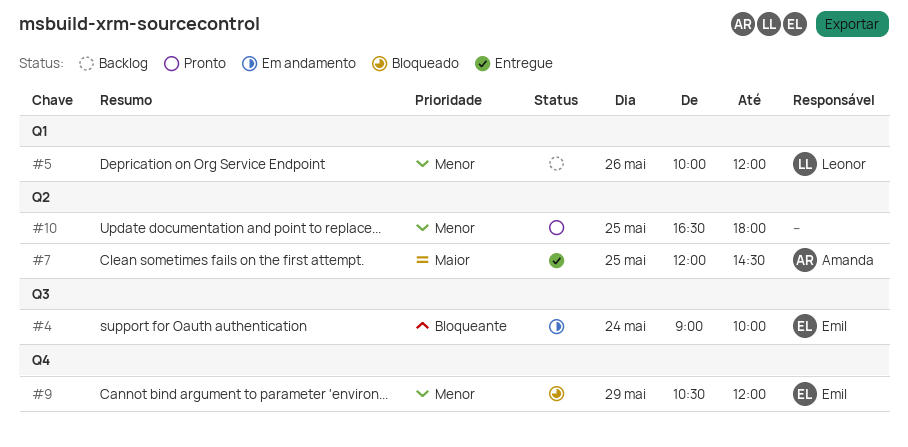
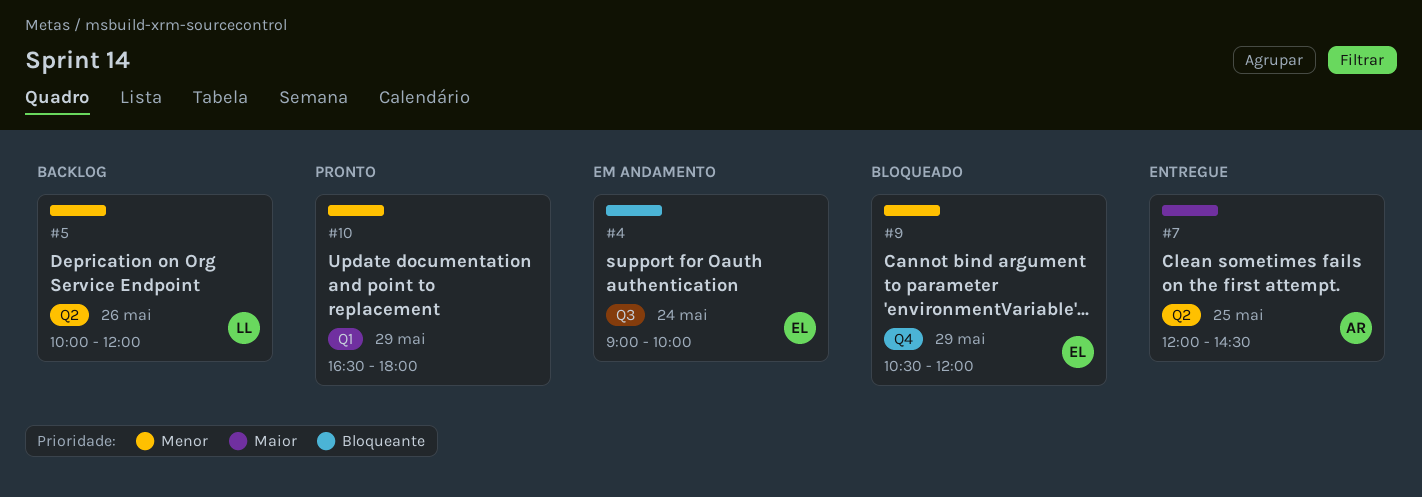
#5, label: Q1 -> Q2
#10, label: Q2 -> Q1
#10, day: May 25 -> May 29

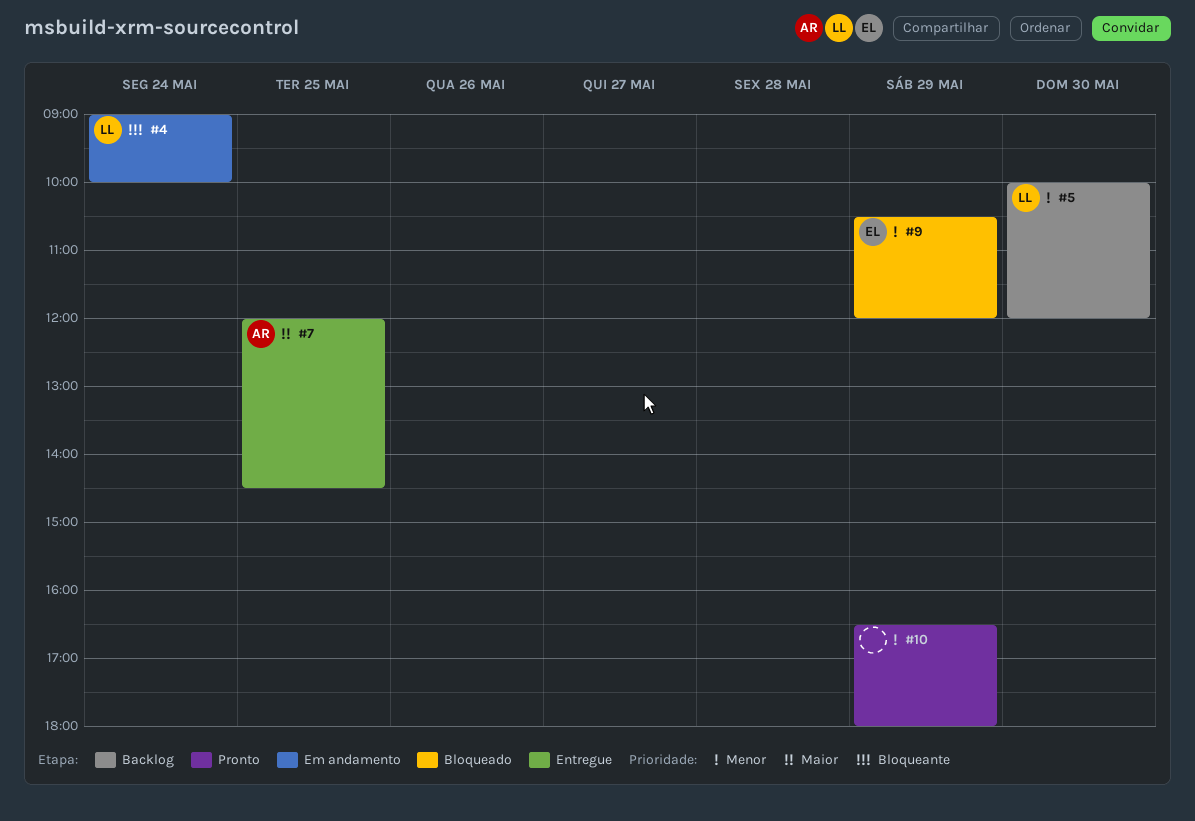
#4, owner: EL -> LL
#5, day: May 26 -> May 30

